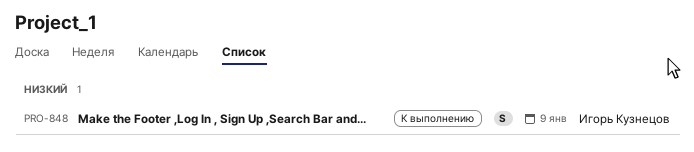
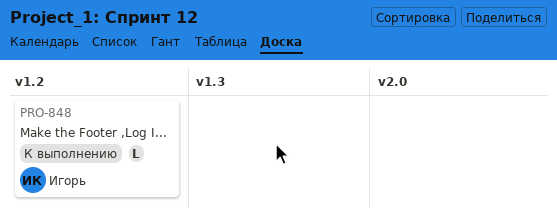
PRO-848, estimate: S -> L

